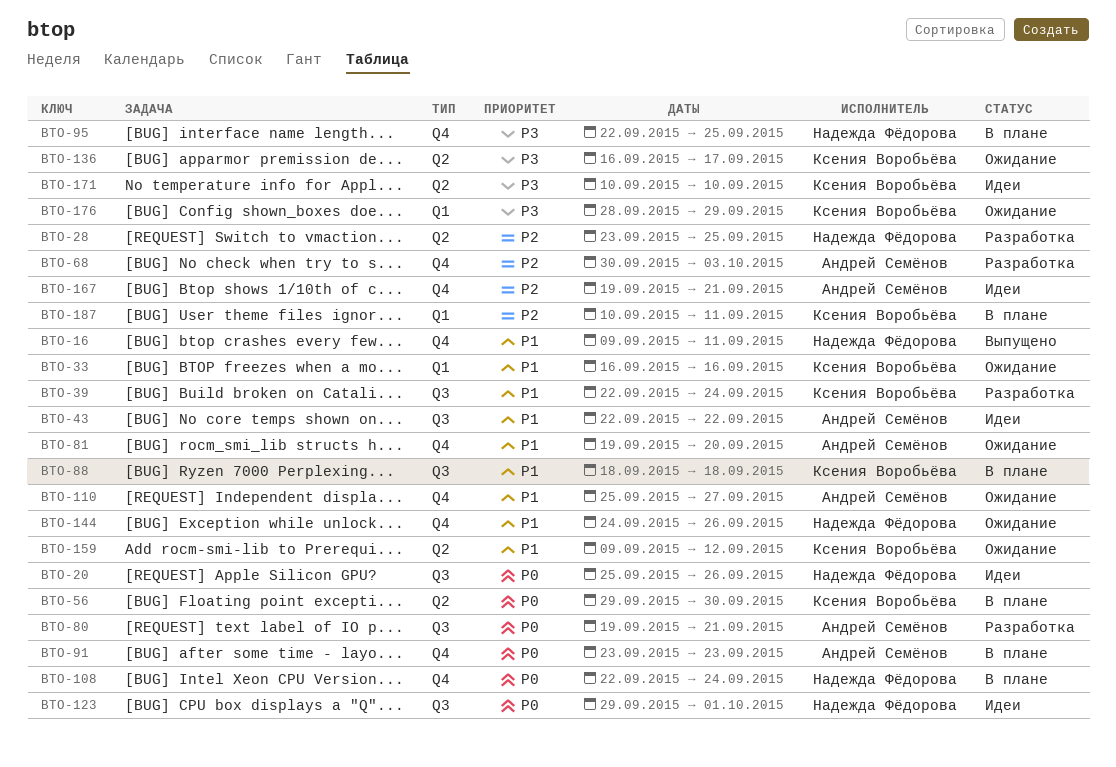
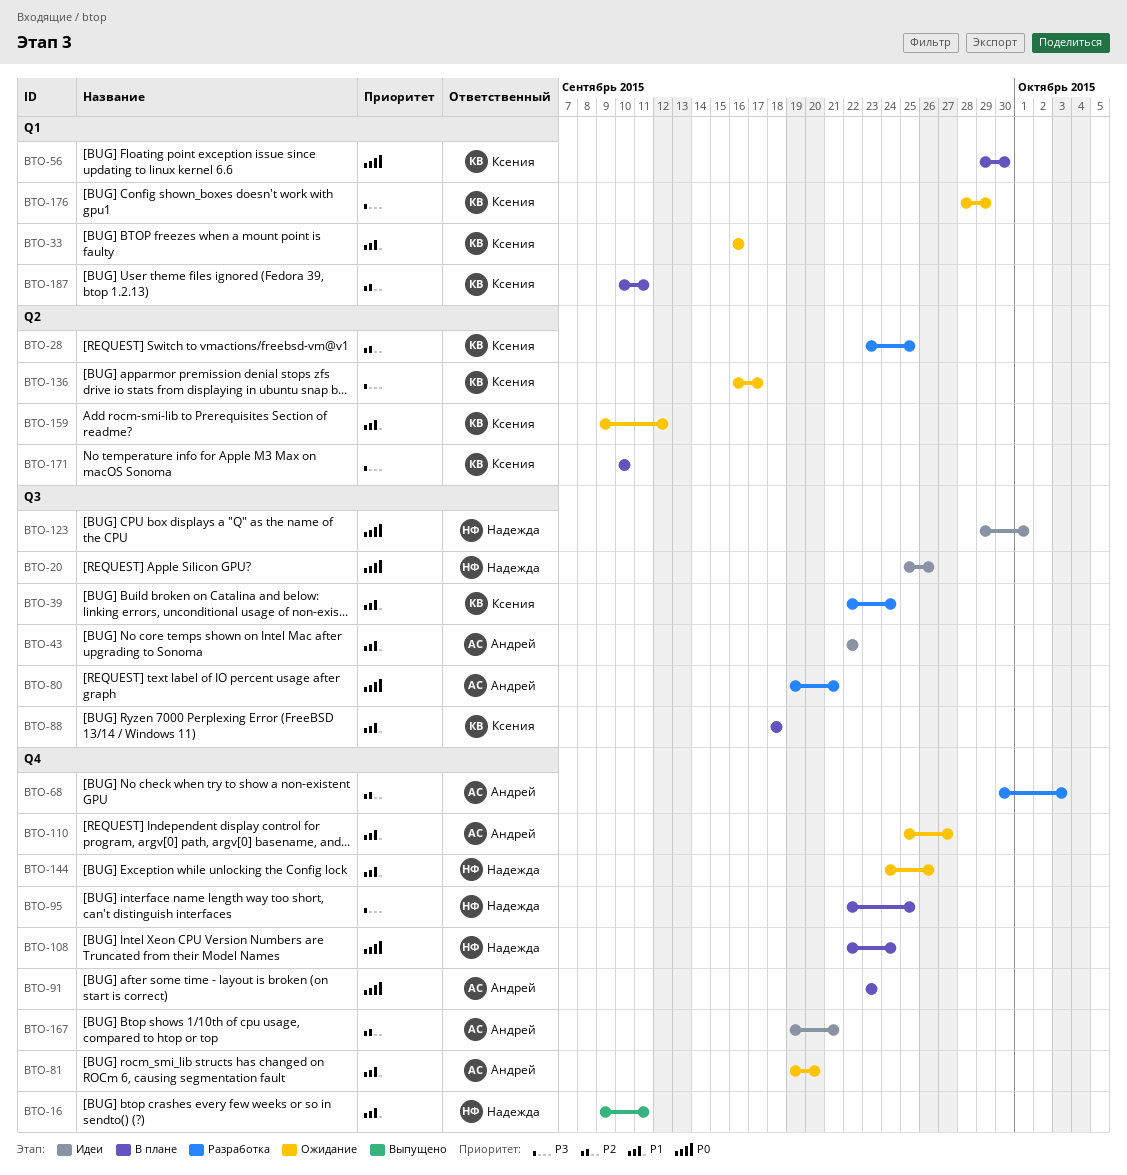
BTO-28, owner: Надежда Фёдорова -> Ксения Воробьёва
BTO-56, label: Q2 -> Q1
BTO-171, status: Идеи -> В плане

